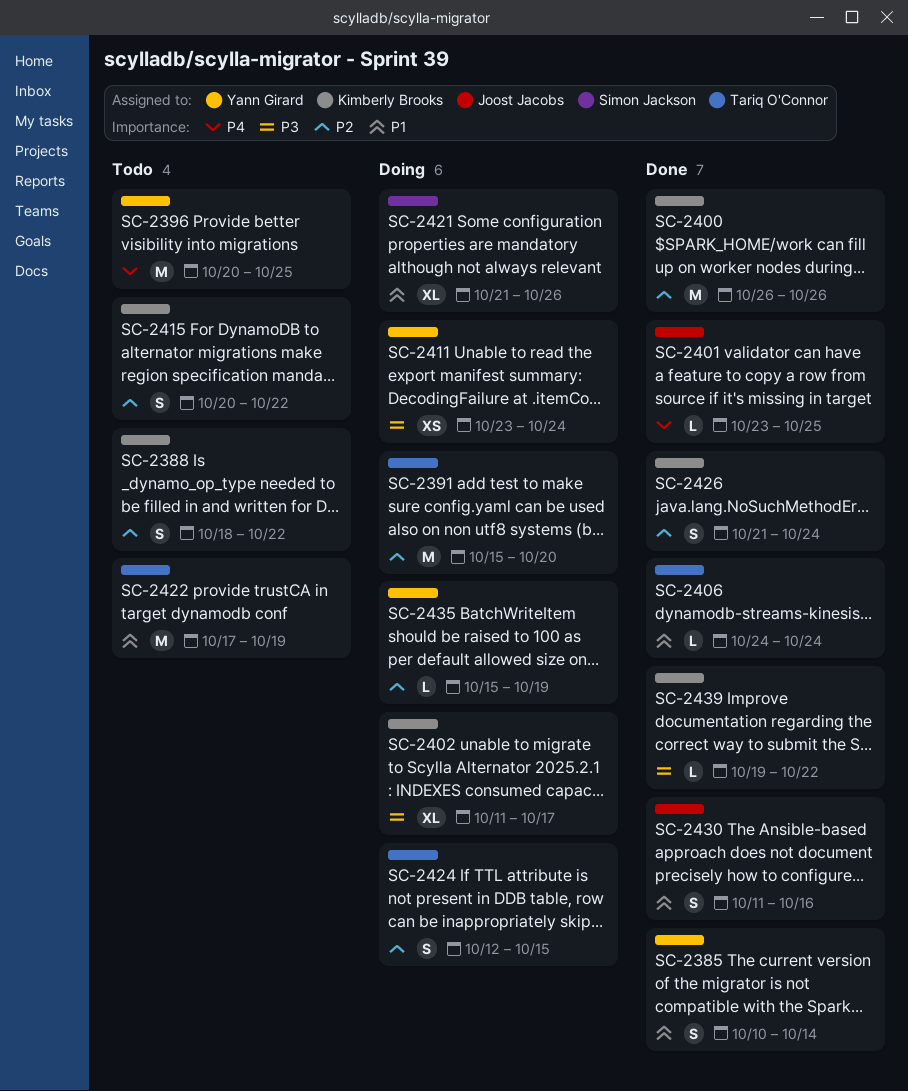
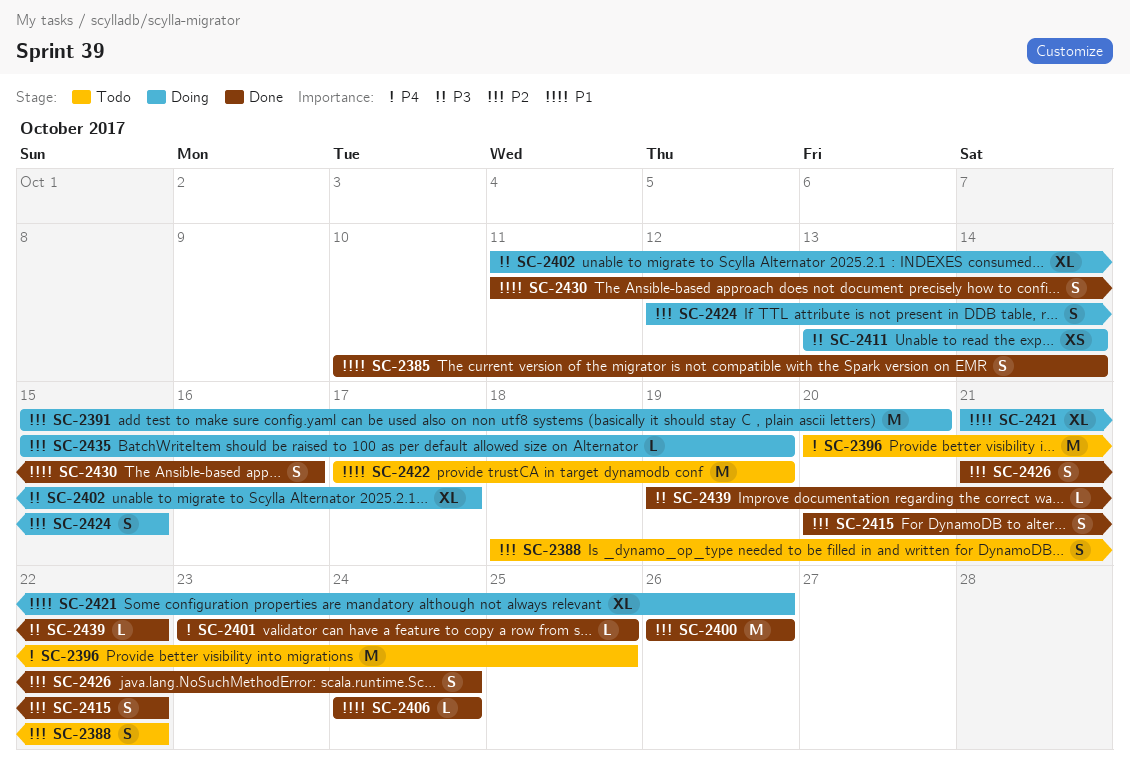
SC-2411, start: Oct 23 -> Oct 13
SC-2411, due: Oct 24 -> Oct 14
SC-2415, status: Todo -> Done

